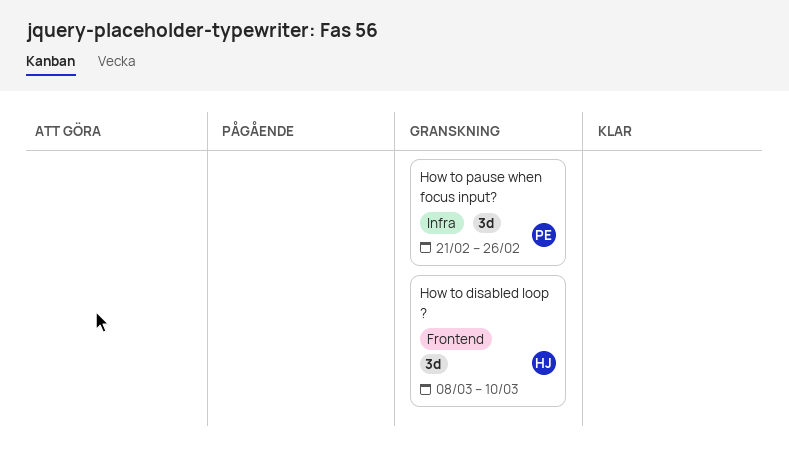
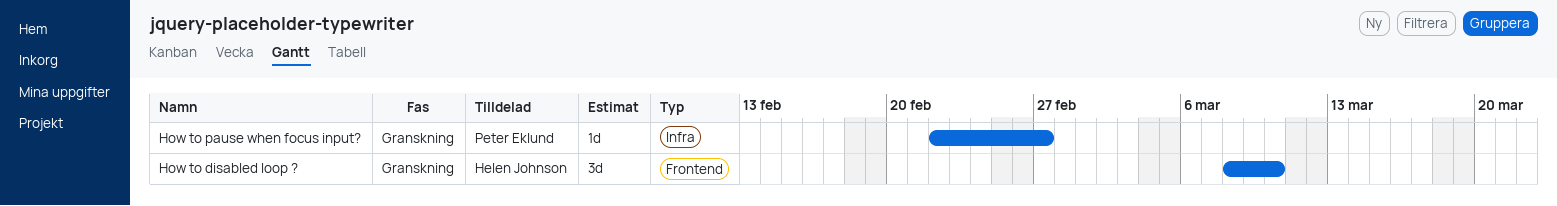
How to pause when focus input?, estimate: 3d -> 1d
How to pause when focus input?, start: Feb 21 -> Feb 22
How to pause when focus input?, due: Feb 26 -> Feb 27

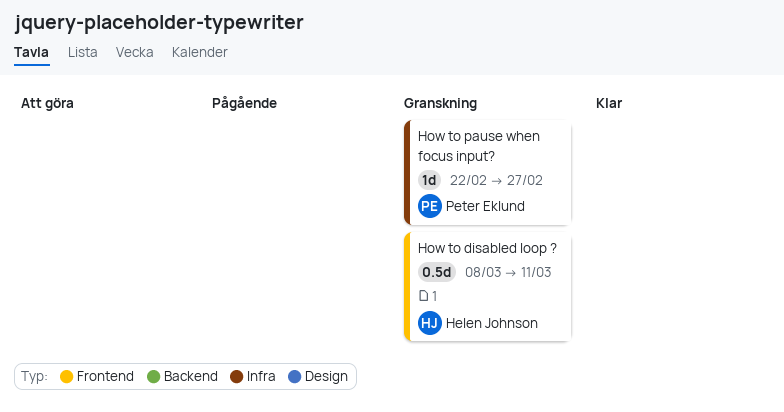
How to disabled loop ?, estimate: 3d -> 0.5d
How to disabled loop ?, due: Mar 10 -> Mar 11

